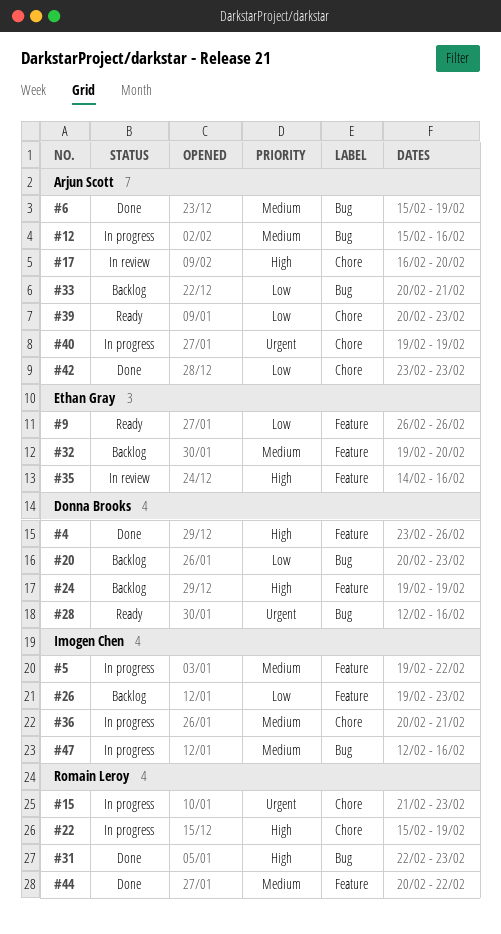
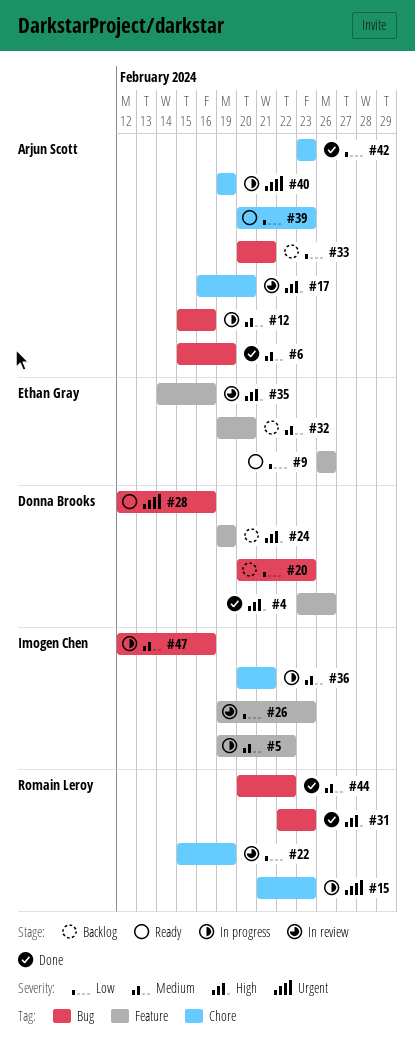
#22, status: In progress -> In review
#22, priority: High -> Low
#26, status: Backlog -> In review
#44, label: Feature -> Bug

